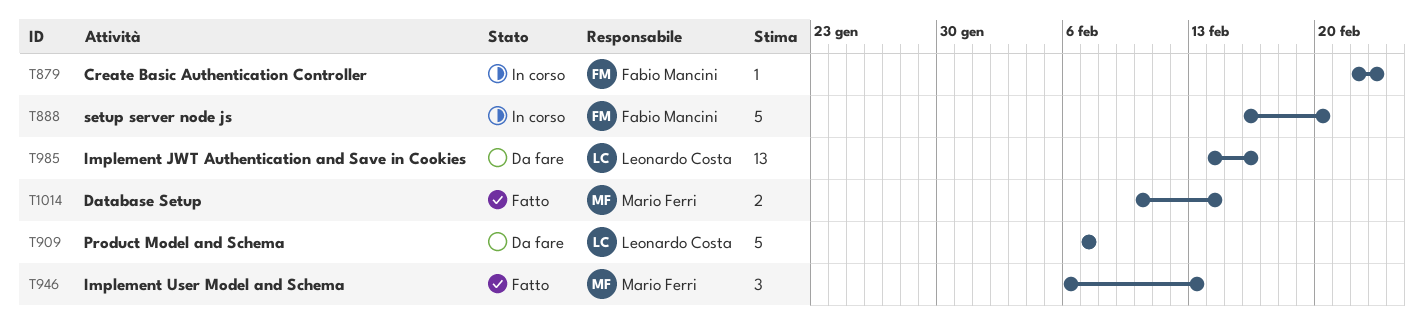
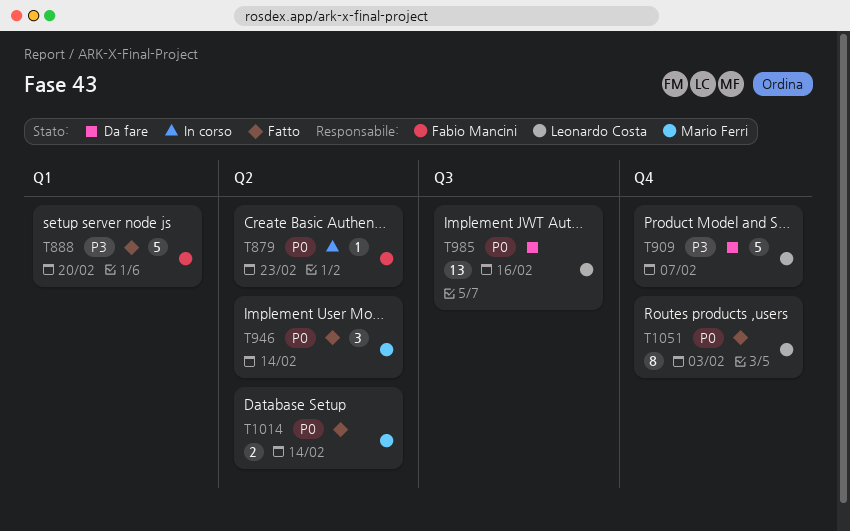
T888, status: In corso -> Fatto
T946, due: Feb 13 -> Feb 14
T1051: none -> present

